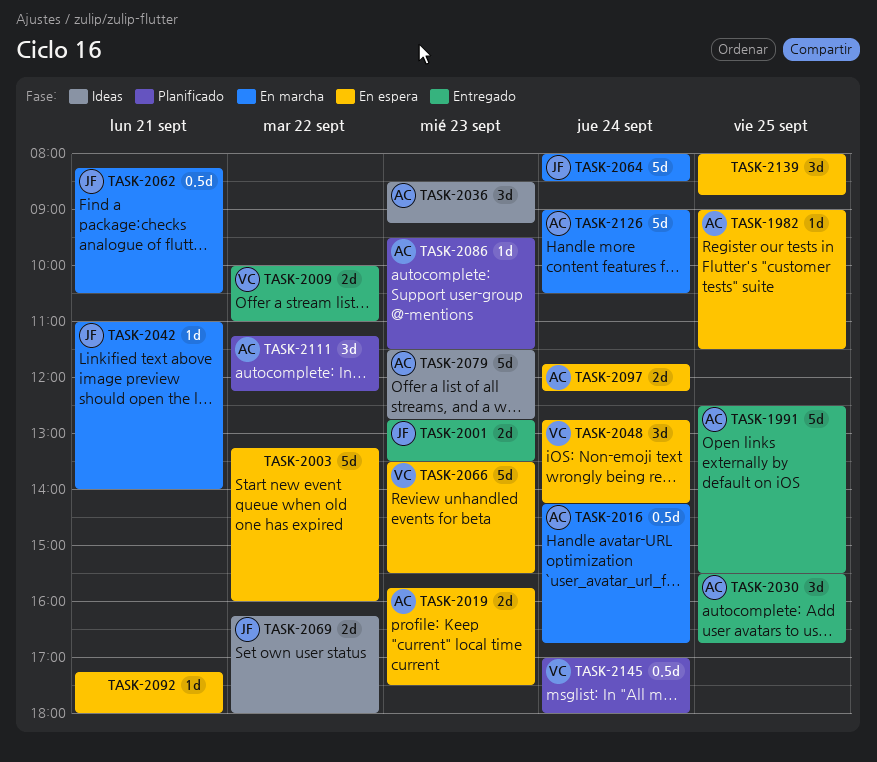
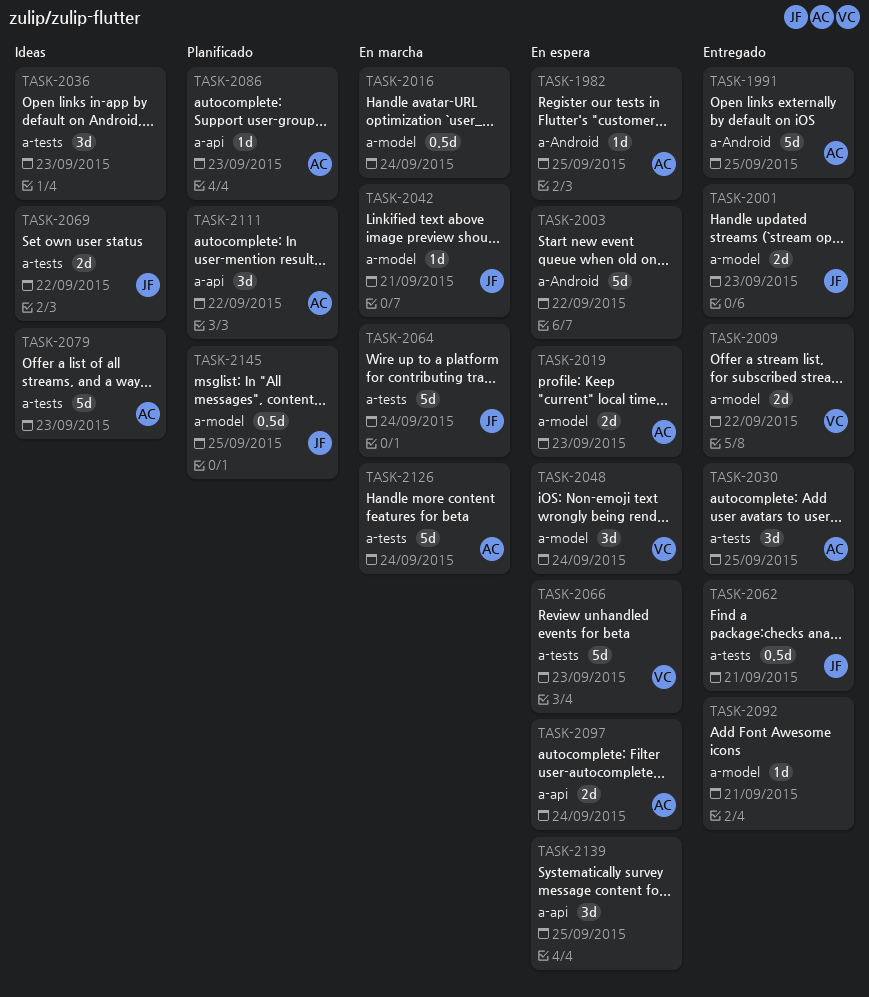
TASK-2016, owner: AC -> none
TASK-2036, owner: AC -> none
TASK-2062, status: En marcha -> Entregado
TASK-2092, status: En espera -> Entregado
TASK-2145, owner: VC -> JF
TASK-2145, day: Sep 24 -> Sep 25

